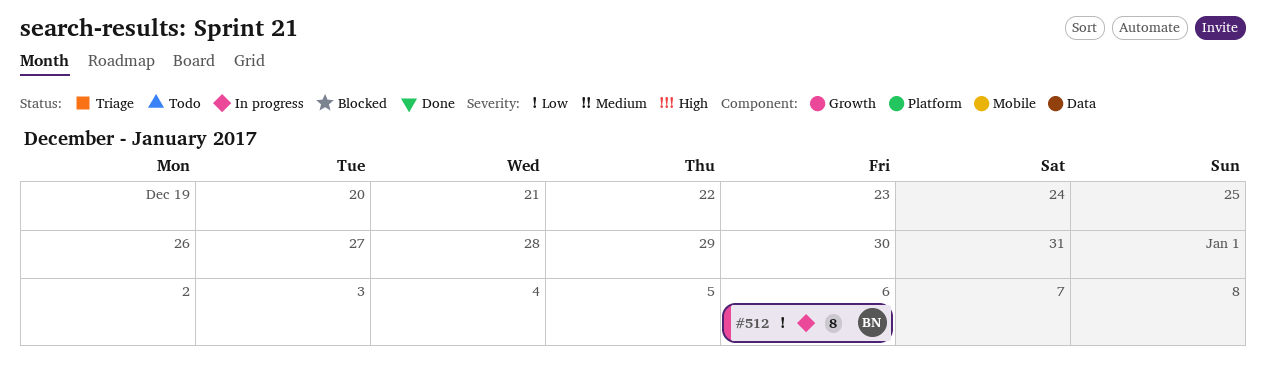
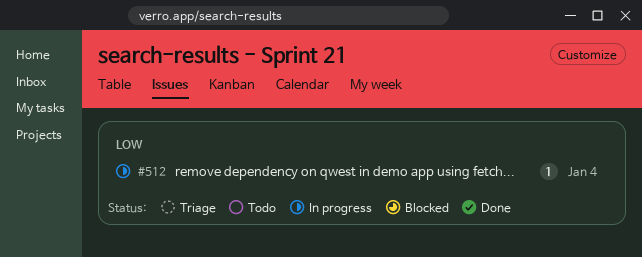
#512, estimate: 8 -> 1
#512, due: Jan 6 -> Jan 4

